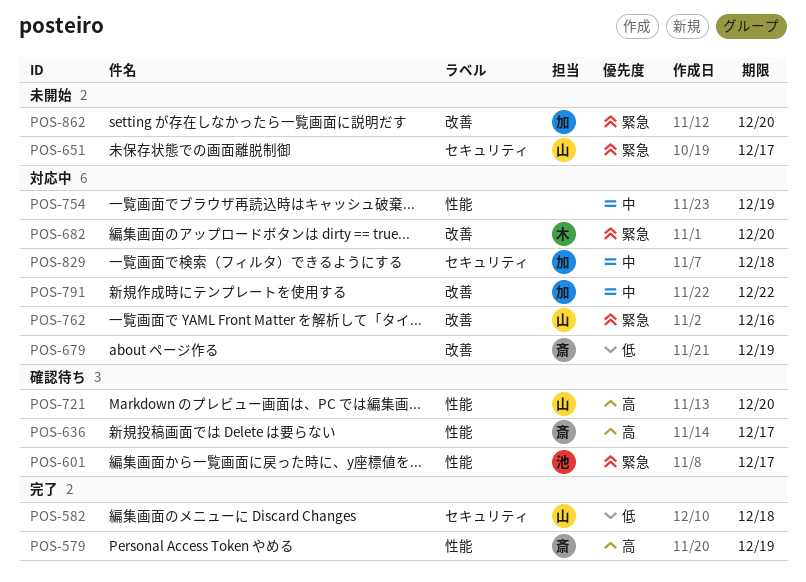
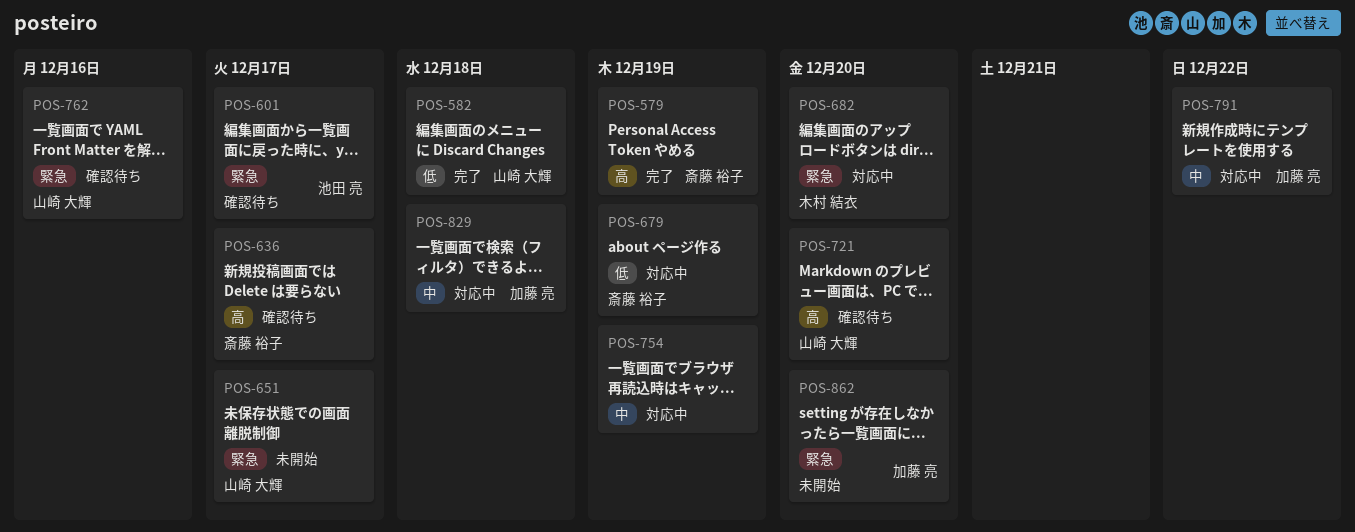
POS-762, status: 対応中 -> 確認待ち

